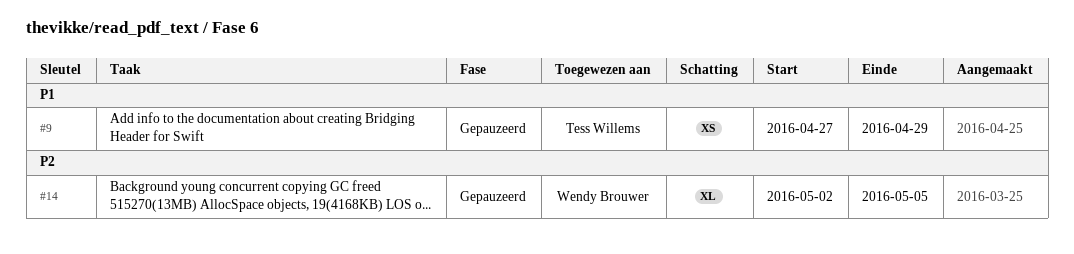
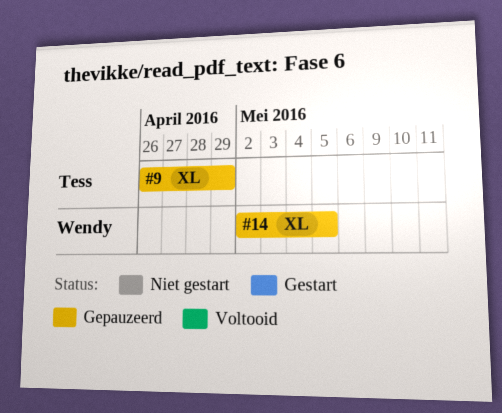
#9, estimate: XS -> XL
#9, start: Apr 27 -> Apr 26

